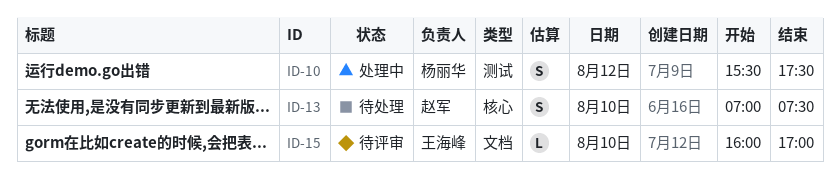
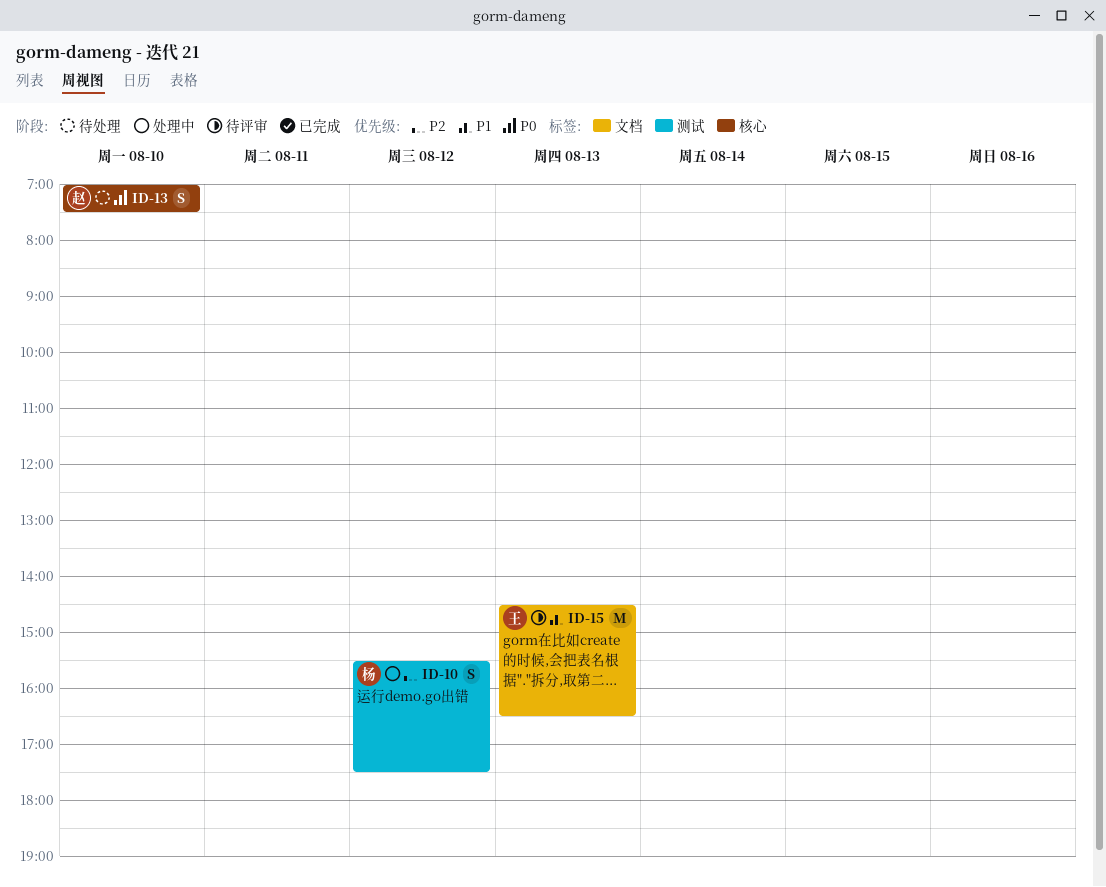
ID-15, estimate: L -> M
ID-15, day: Aug 10 -> Aug 13
ID-15, begins: 16:00 -> 14:30
ID-15, ends: 17:00 -> 16:30

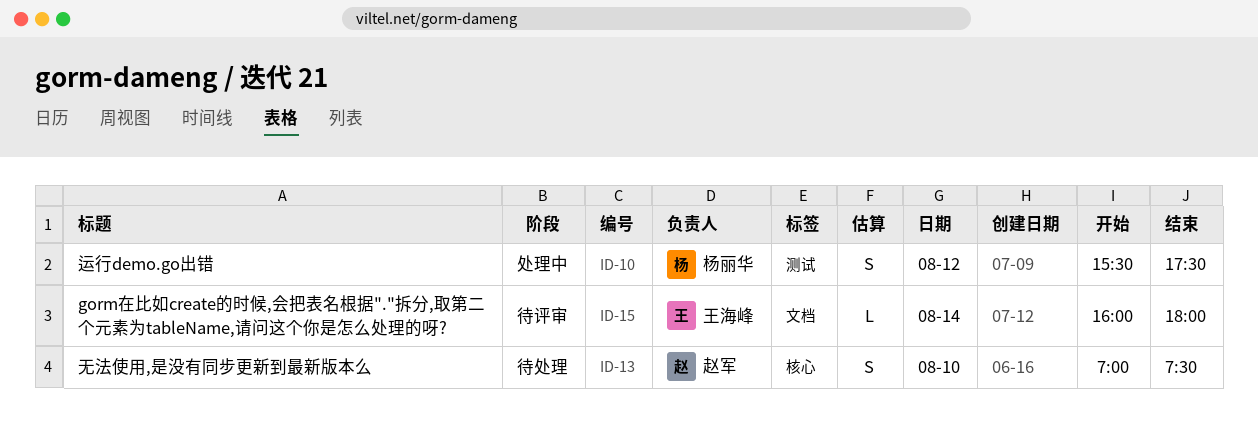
ID-15, estimate: M -> L
ID-15, day: Aug 13 -> Aug 14
ID-15, begins: 14:30 -> 16:00
ID-15, ends: 16:30 -> 18:00

